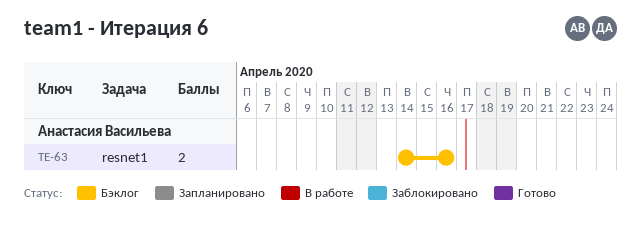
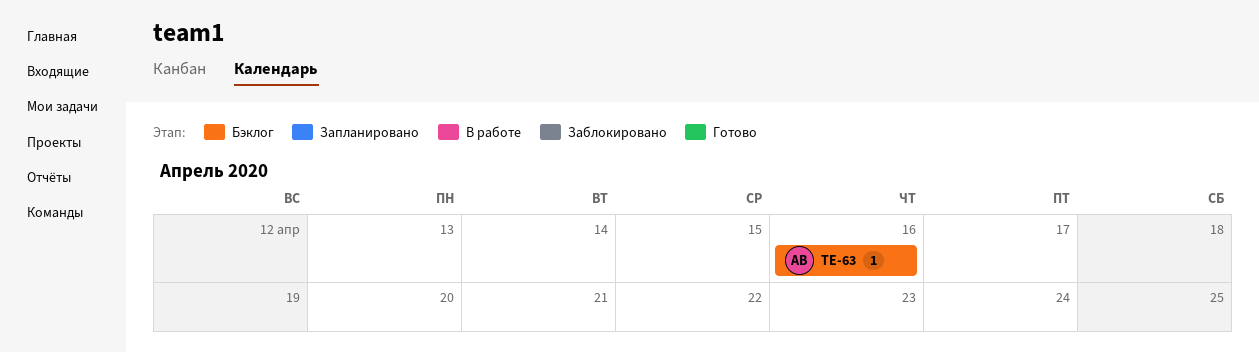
TE-63, estimate: 2 -> 1
TE-63, start: Apr 14 -> Apr 16

